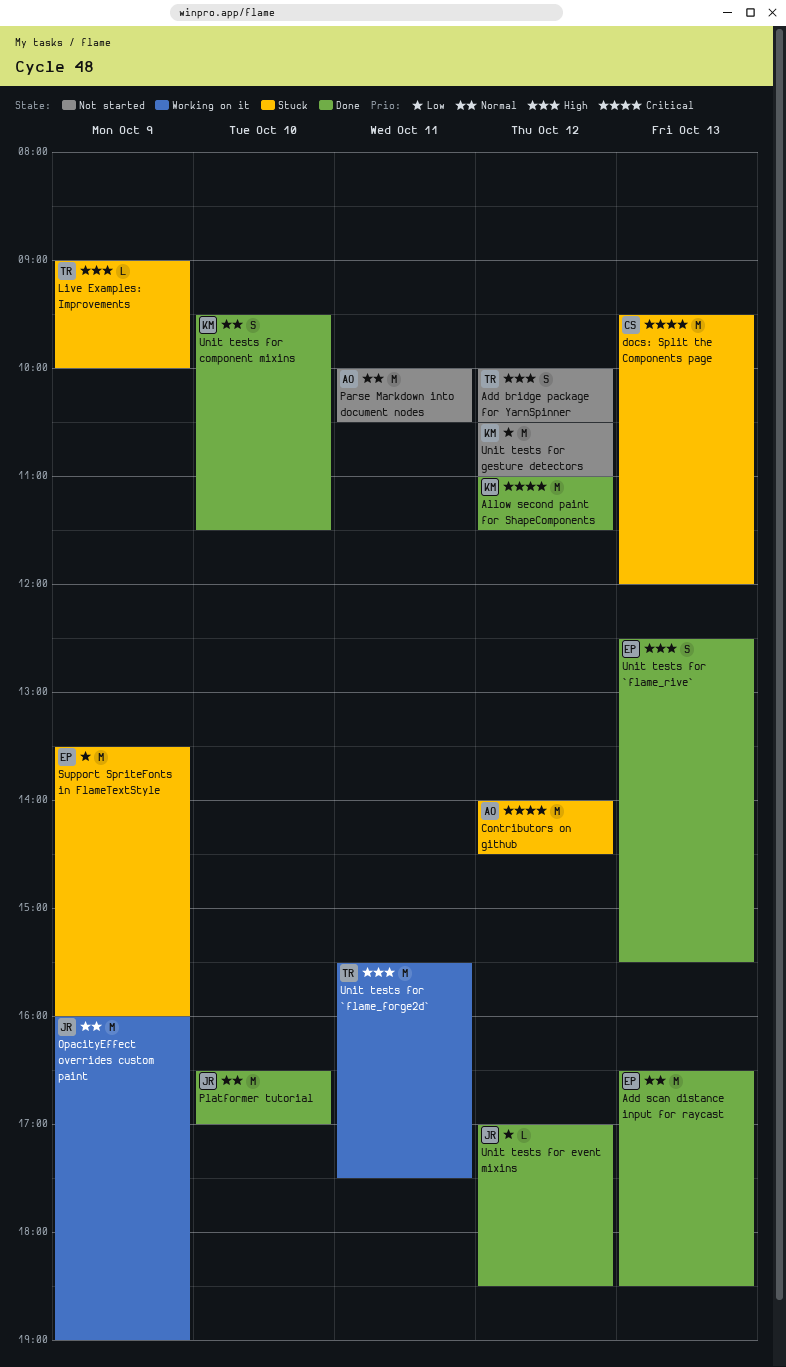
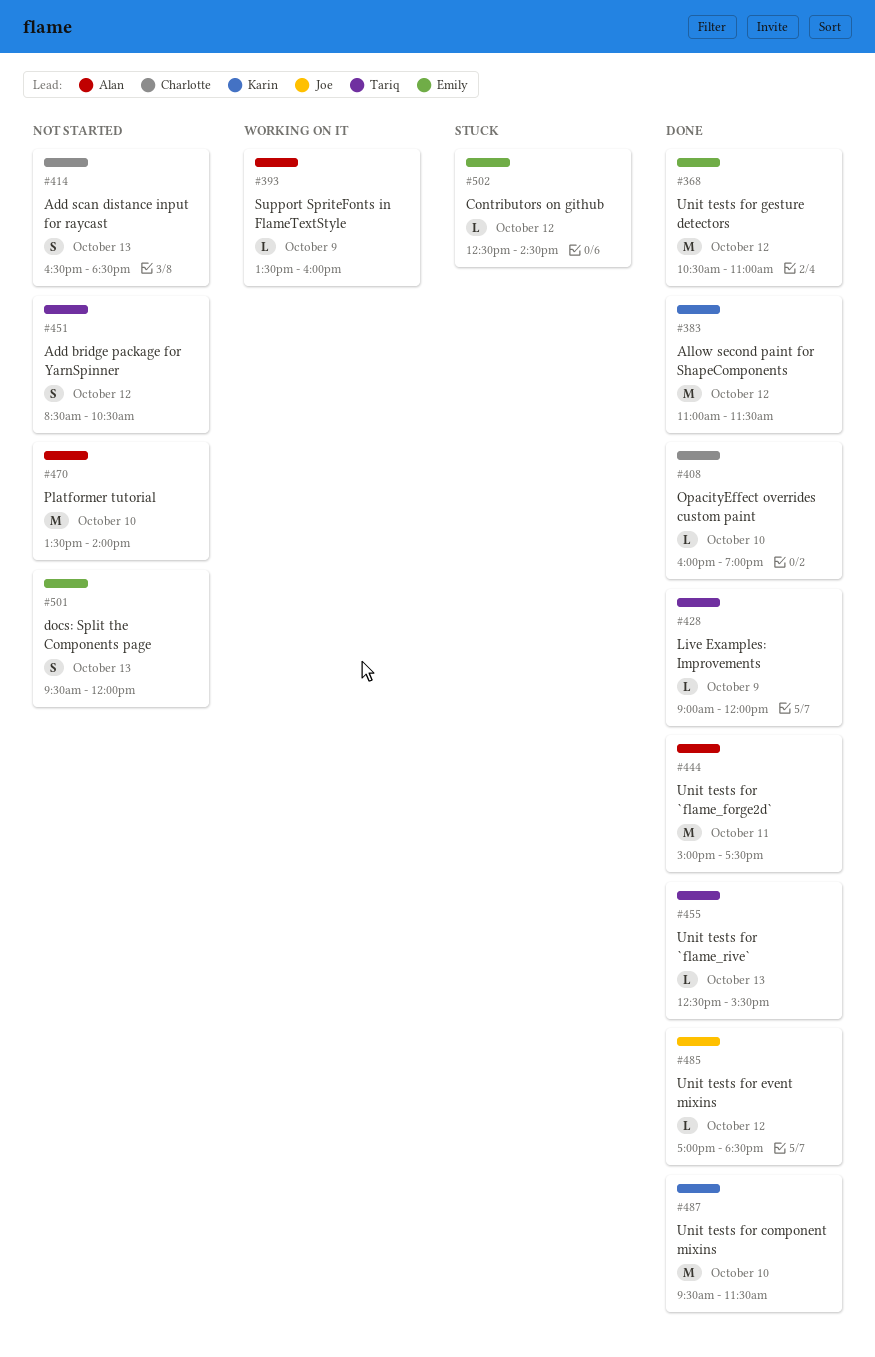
Add bridge package for YarnSpinner, begins: 10:00 -> 08:30
Add scan distance input for raycast, status: Done -> Not started
Add scan distance input for raycast, owner: Emily -> Charlotte
Add scan distance input for raycast, estimate: M -> S
Contributors on github, owner: Alan -> Emily
Contributors on github, estimate: M -> L
Contributors on github, begins: 14:00 -> 12:30
docs: Split the Components page, status: Stuck -> Not started
docs: Split the Components page, owner: Charlotte -> Emily
docs: Split the Components page, estimate: M -> S
Live Examples: Improvements, status: Stuck -> Done
Live Examples: Improvements, ends: 10:00 -> 12:00
OpacityEffect overrides custom paint, status: Working on it -> Done
OpacityEffect overrides custom paint, owner: Joe -> Charlotte
OpacityEffect overrides custom paint, estimate: M -> L
OpacityEffect overrides custom paint, day: Oct 9 -> Oct 10
Parse Markdown into document nodes: present -> none
Platformer tutorial, status: Done -> Not started
Platformer tutorial, owner: Joe -> Alan
Platformer tutorial, begins: 16:30 -> 13:30
Platformer tutorial, ends: 17:00 -> 14:00
Support SpriteFonts in FlameTextStyle, status: Stuck -> Working on it
Support SpriteFonts in FlameTextStyle, owner: Emily -> Alan
Support SpriteFonts in FlameTextStyle, estimate: M -> L
Unit tests for `flame_forge2d`, status: Working on it -> Done
Unit tests for `flame_forge2d`, owner: Tariq -> Alan
Unit tests for `flame_forge2d`, begins: 15:30 -> 15:00
Unit tests for `flame_rive`, owner: Emily -> Tariq
Unit tests for `flame_rive`, estimate: S -> L
Unit tests for component mixins, estimate: S -> M
Unit tests for gesture detectors, status: Not started -> Done
Unit tests for gesture detectors, owner: Karin -> Emily

